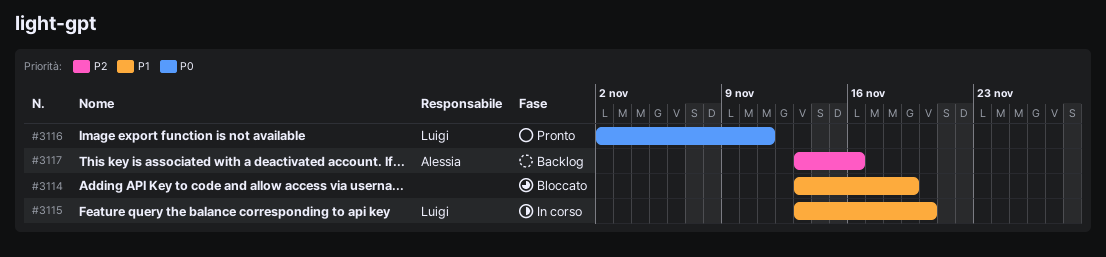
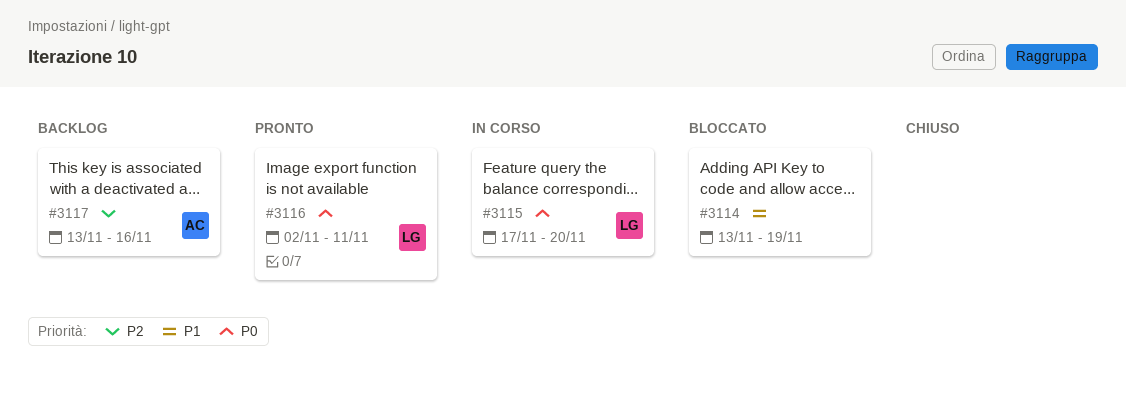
#3115, priority: P1 -> P0
#3115, start: Nov 13 -> Nov 17

